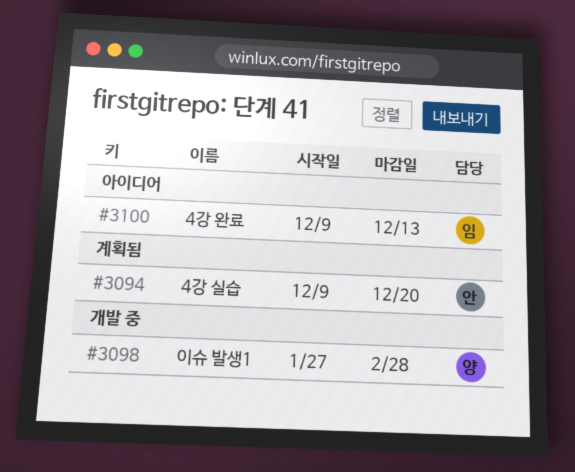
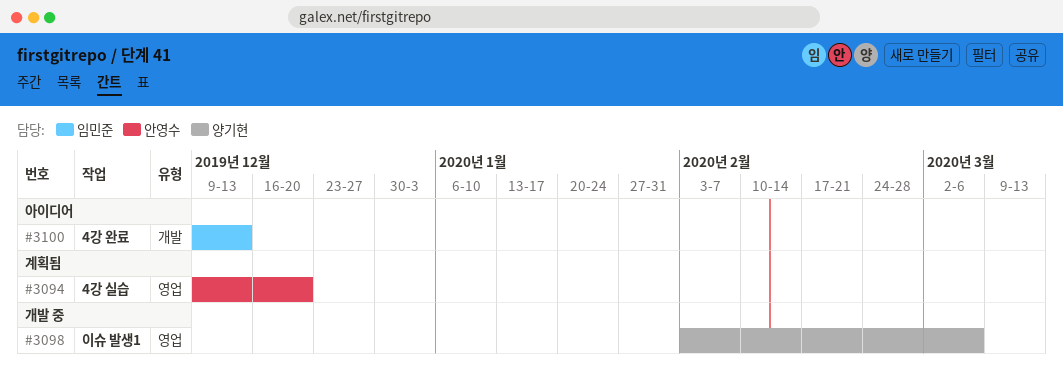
#3098, start: Jan 27 -> Feb 3
#3098, due: Feb 28 -> Mar 6

